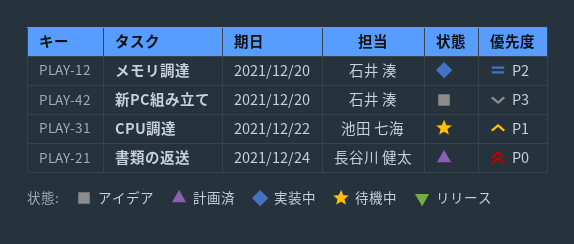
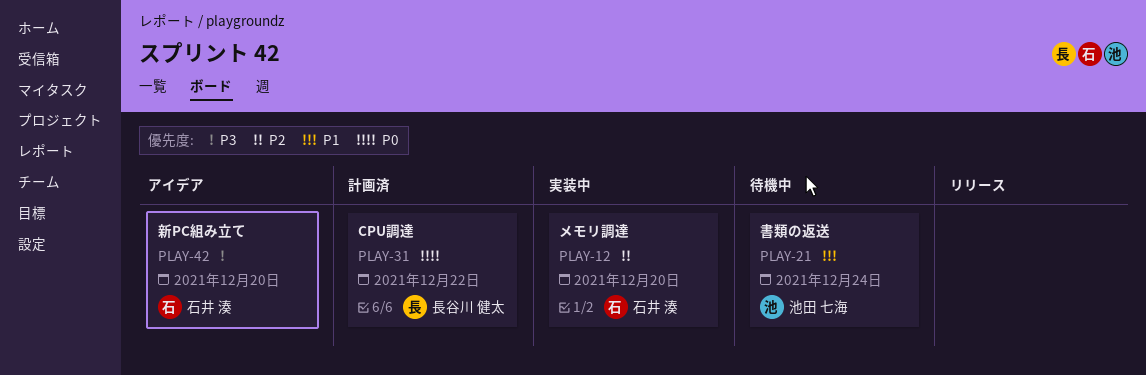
PLAY-21, status: 計画済 -> 待機中
PLAY-21, owner: 長谷川 健太 -> 池田 七海
PLAY-21, priority: P0 -> P1
PLAY-31, status: 待機中 -> 計画済
PLAY-31, owner: 池田 七海 -> 長谷川 健太
PLAY-31, priority: P1 -> P0

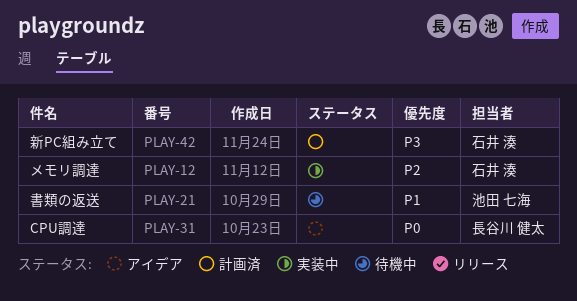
PLAY-31, status: 計画済 -> アイデア
PLAY-42, status: アイデア -> 計画済

